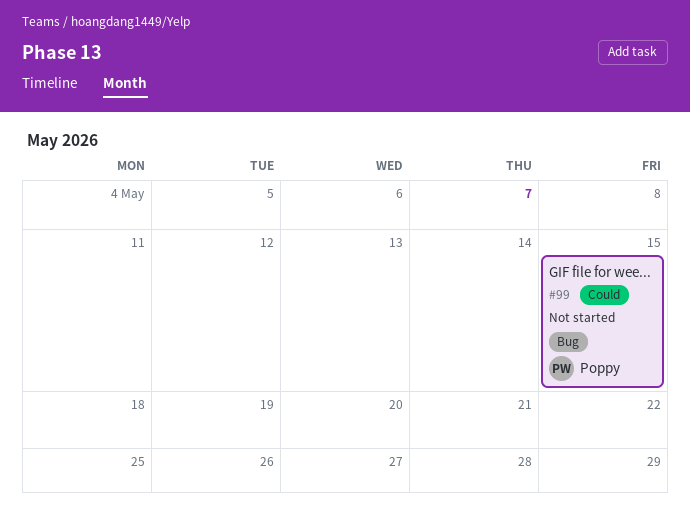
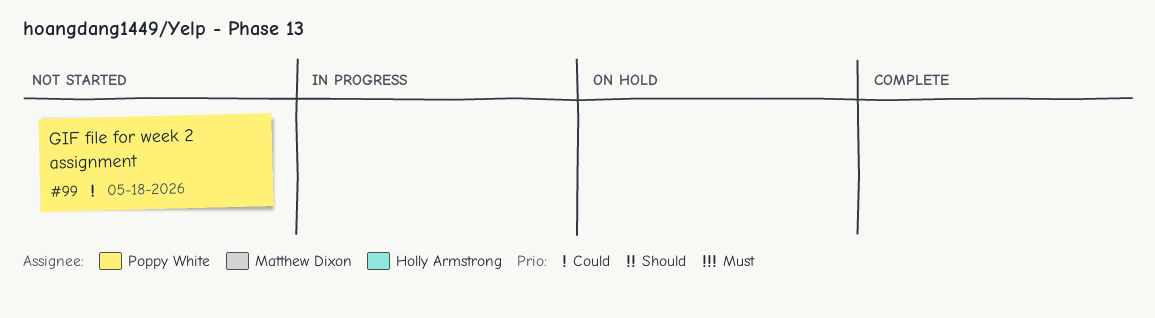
#99, due: May 15 -> May 18

